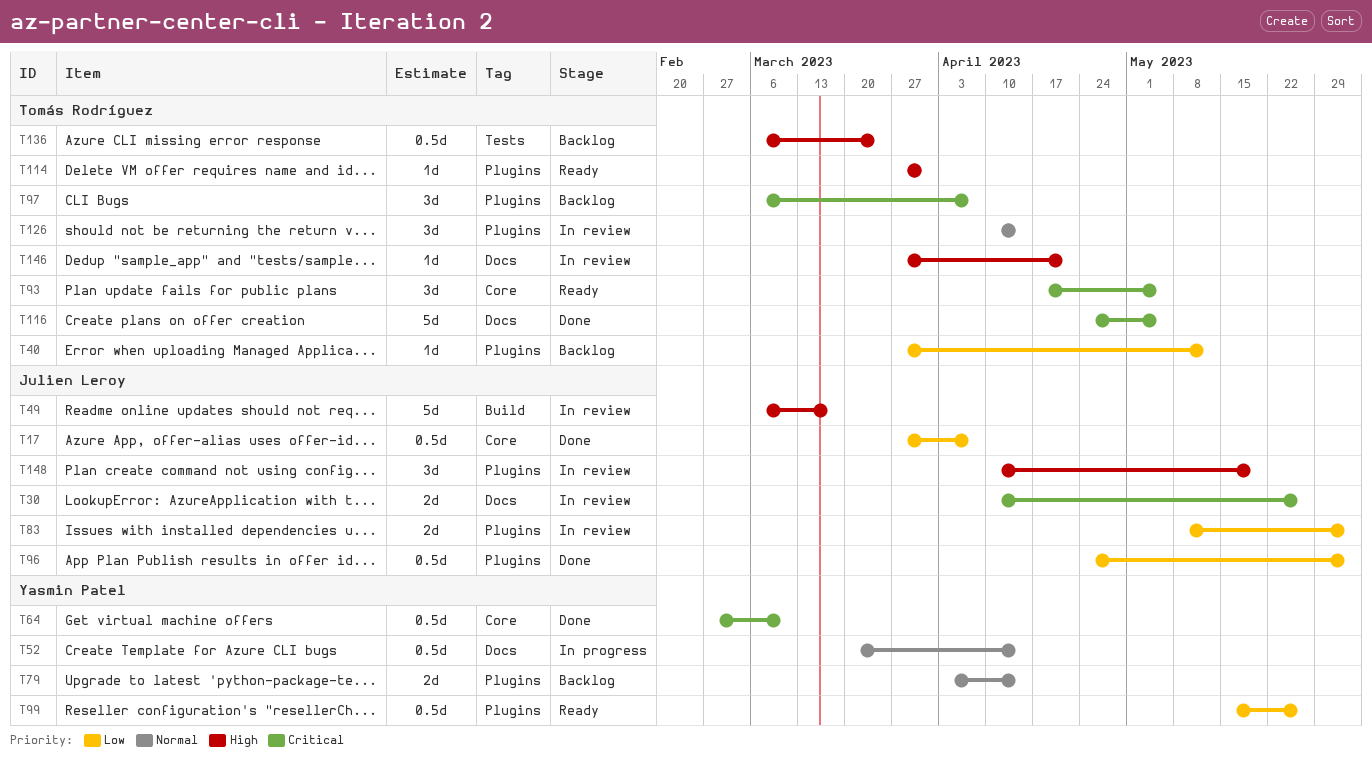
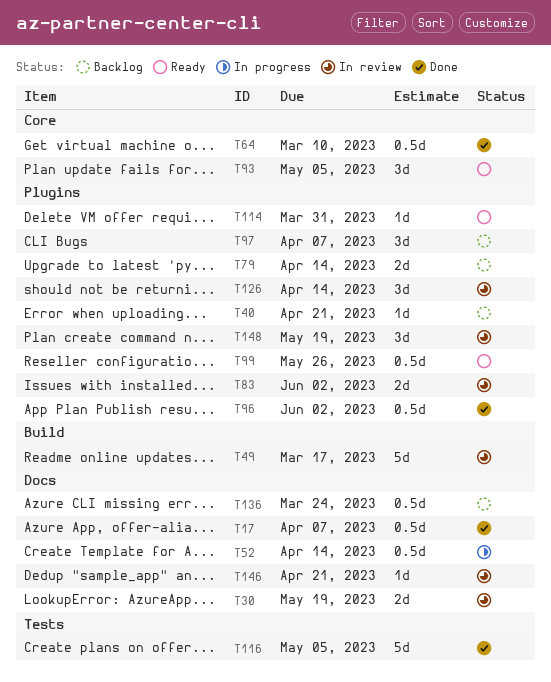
T17, label: Core -> Docs
T30, due: May 26 -> May 19
T40, due: May 12 -> Apr 21
T116, label: Docs -> Tests
T136, label: Tests -> Docs

